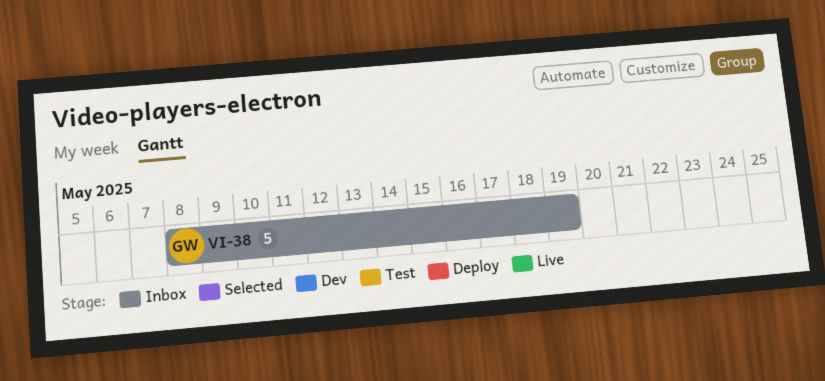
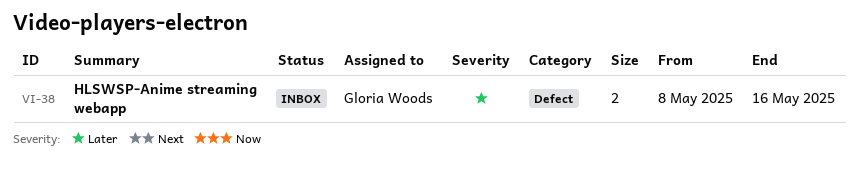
VI-38, estimate: 5 -> 2
VI-38, due: May 19 -> May 16

